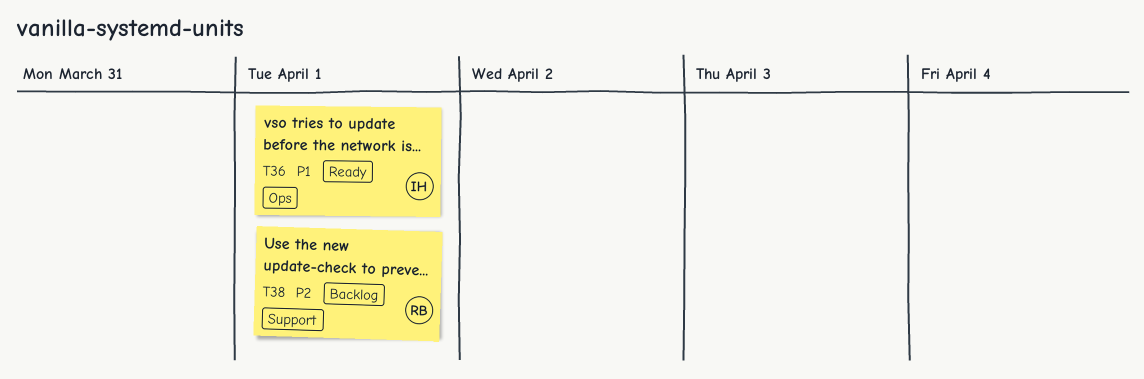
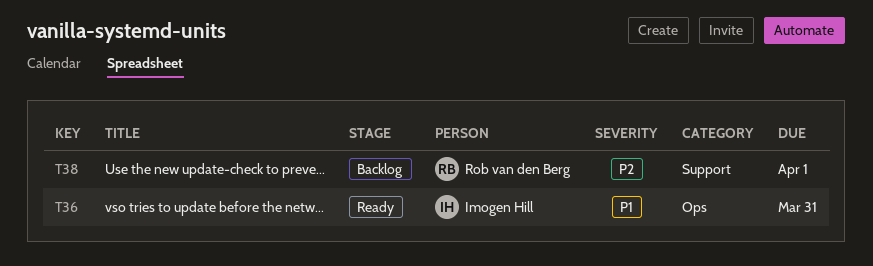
T36, due: Apr 1 -> Mar 31

